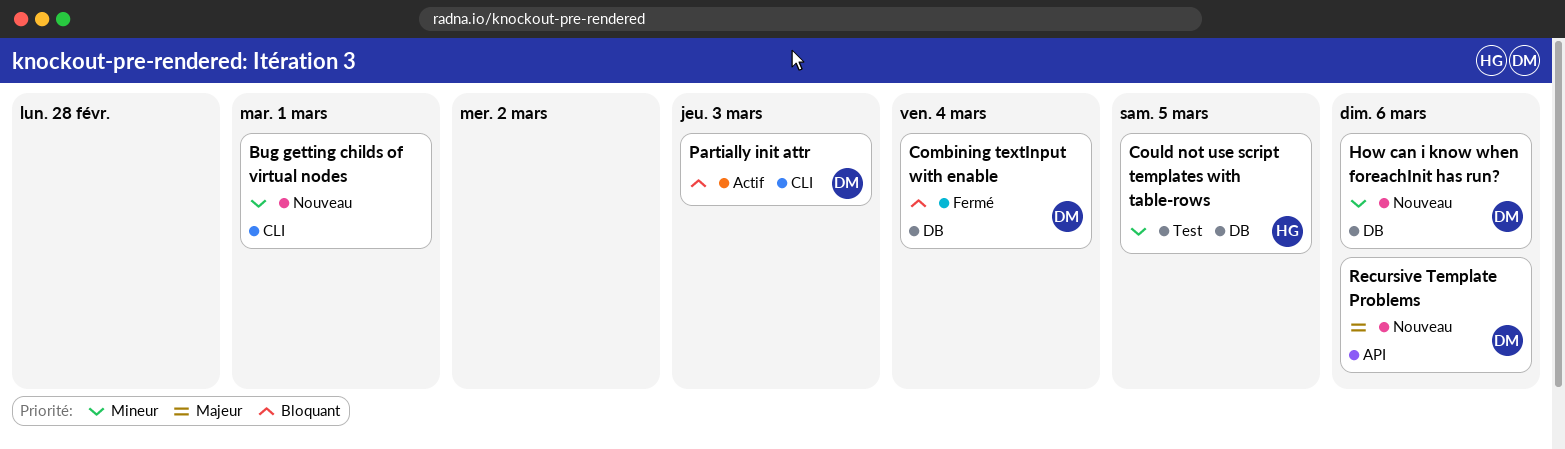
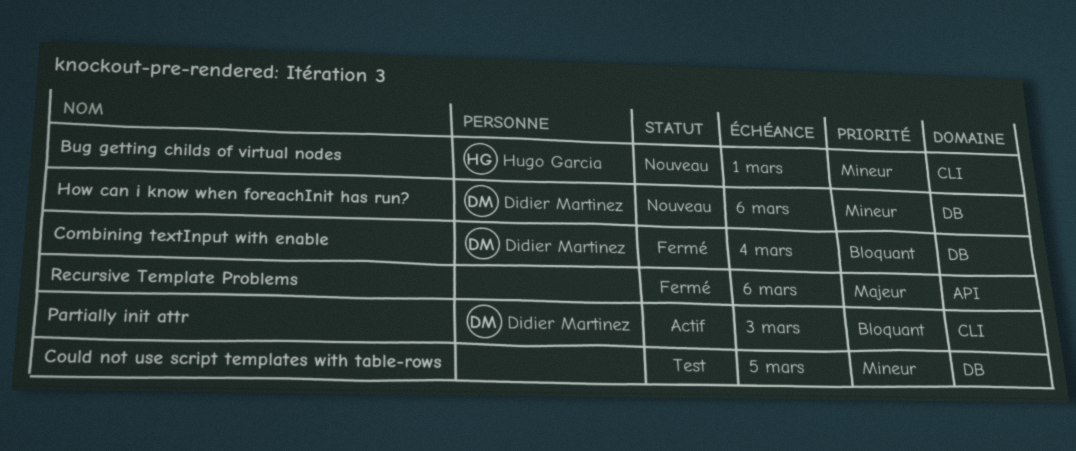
Bug getting childs of virtual nodes, owner: none -> Hugo Garcia
Could not use script templates with table-rows, owner: Hugo Garcia -> none
Recursive Template Problems, status: Nouveau -> Fermé
Recursive Template Problems, owner: Didier Martinez -> none

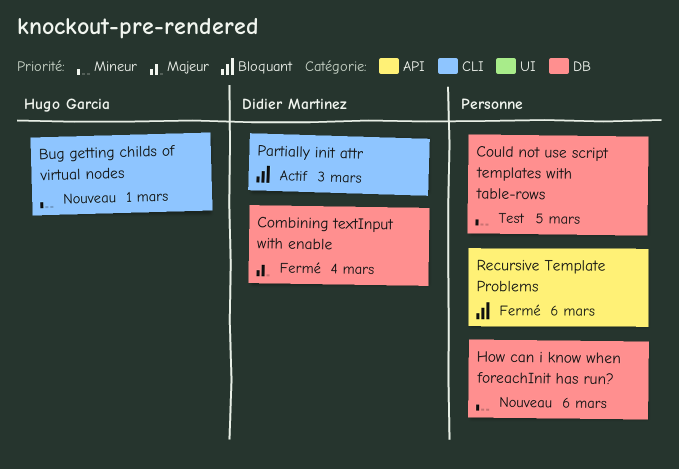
Combining textInput with enable, priority: Bloquant -> Majeur
How can i know when foreachInit has run?, owner: Didier Martinez -> none
Recursive Template Problems, priority: Majeur -> Bloquant

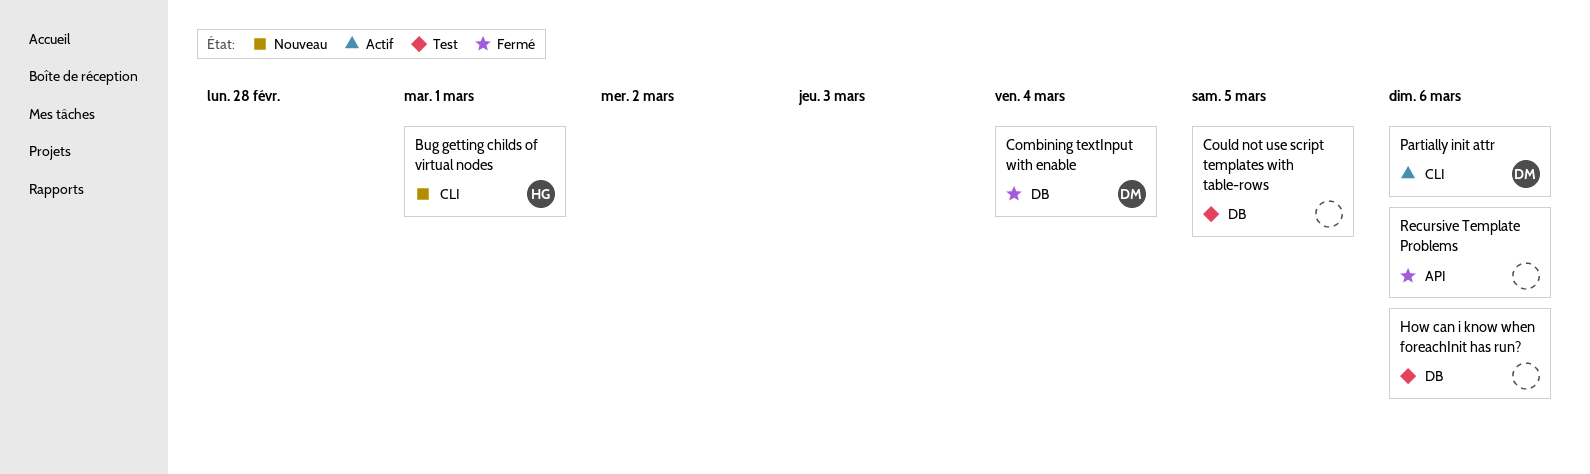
How can i know when foreachInit has run?, status: Nouveau -> Test
Partially init attr, due: Mar 3 -> Mar 6

